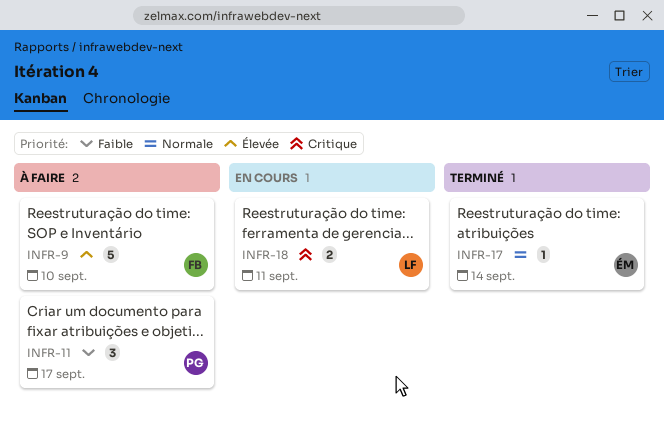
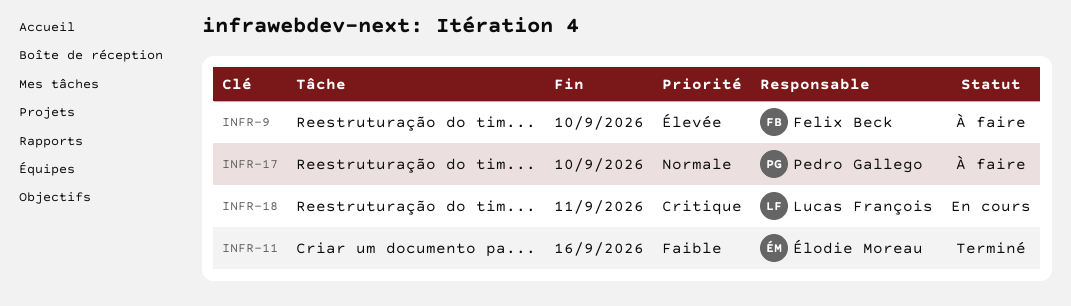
INFR-11, status: À faire -> Terminé
INFR-11, owner: Pedro Gallego -> Élodie Moreau
INFR-11, due: Sep 17 -> Sep 16
INFR-17, status: Terminé -> À faire
INFR-17, owner: Élodie Moreau -> Pedro Gallego
INFR-17, due: Sep 14 -> Sep 10

